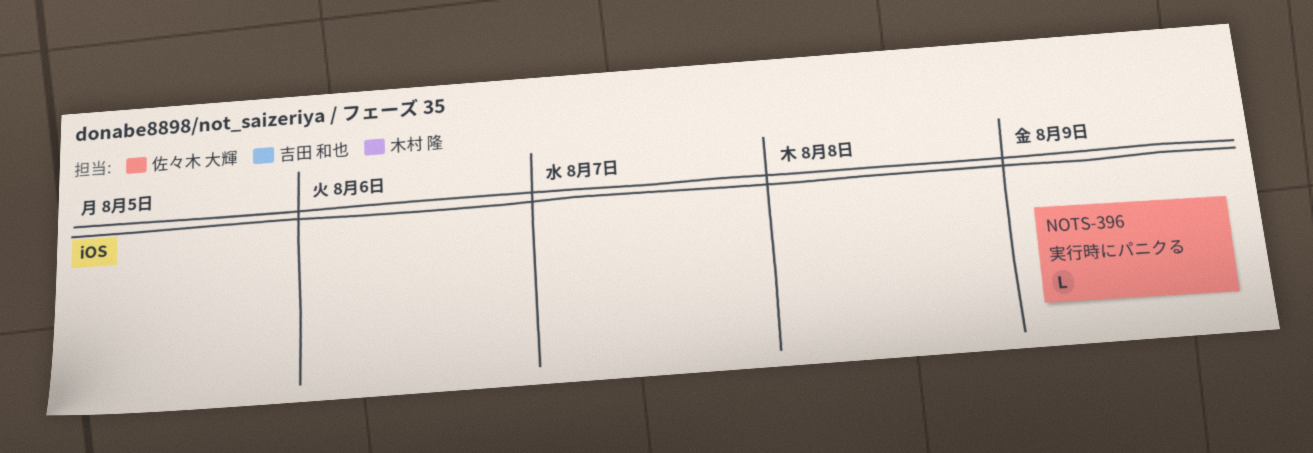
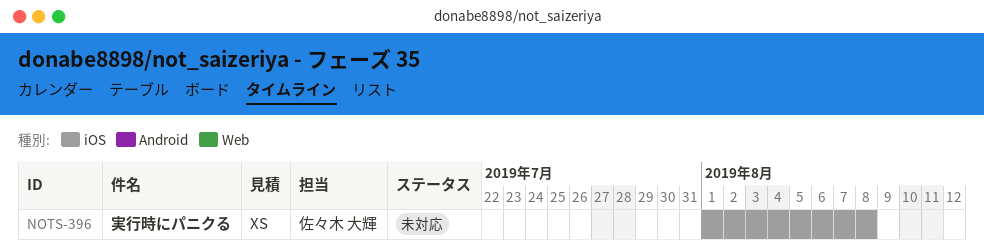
NOTS-396, estimate: L -> XS
NOTS-396, due: Aug 9 -> Aug 8

